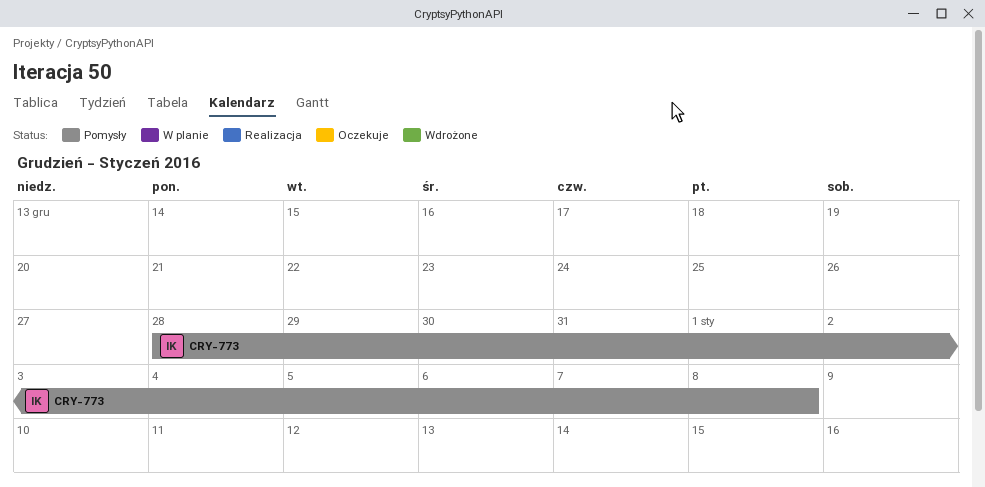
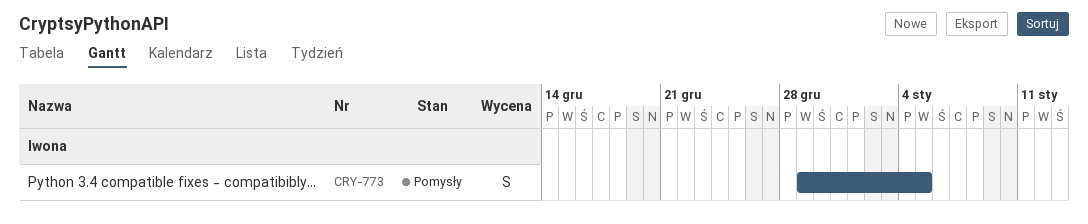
CRY-773, start: Dec 28 -> Dec 29
CRY-773, due: Jan 8 -> Jan 5

